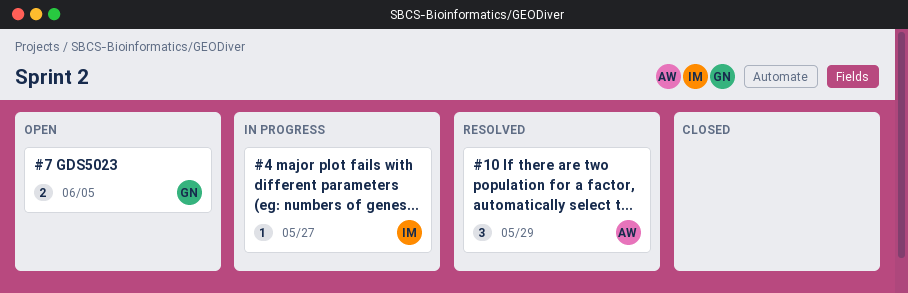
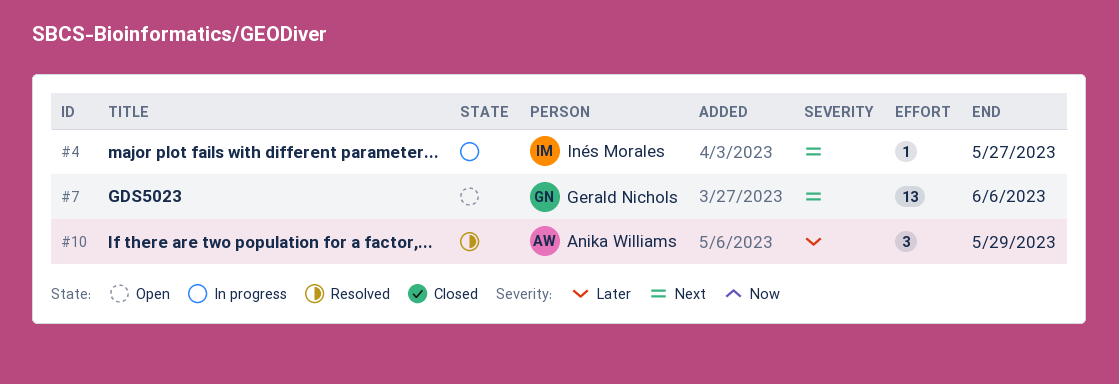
#7, estimate: 2 -> 13
#7, due: Jun 5 -> Jun 6

